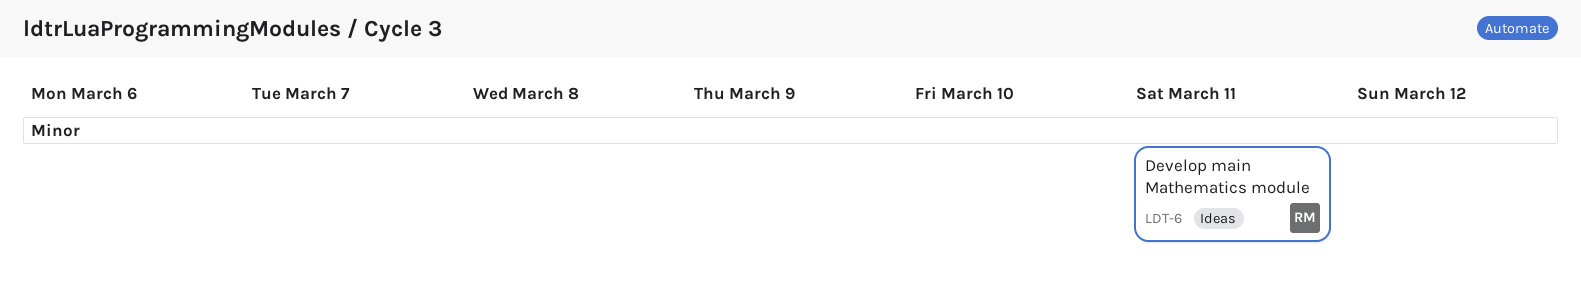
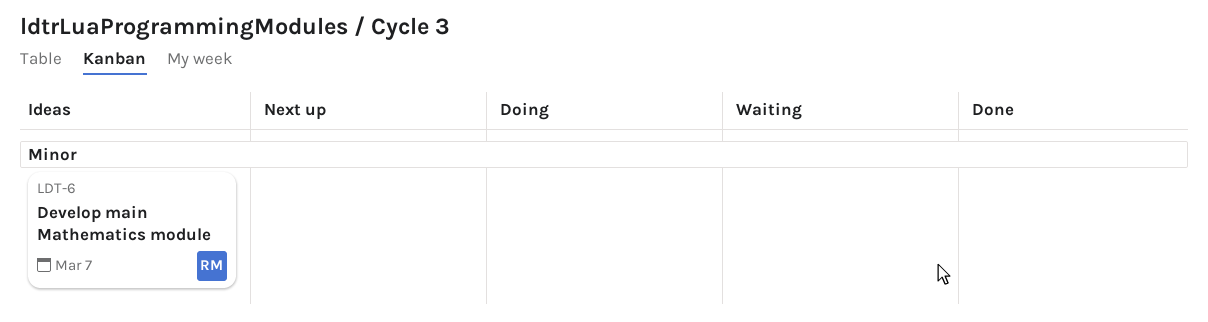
LDT-6, due: Mar 11 -> Mar 7

